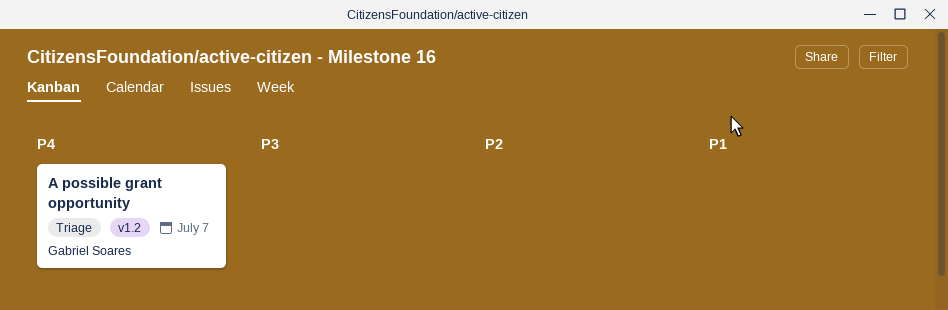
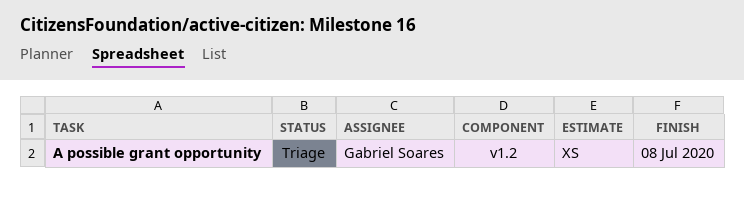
A possible grant opportunity, due: Jul 7 -> Jul 8

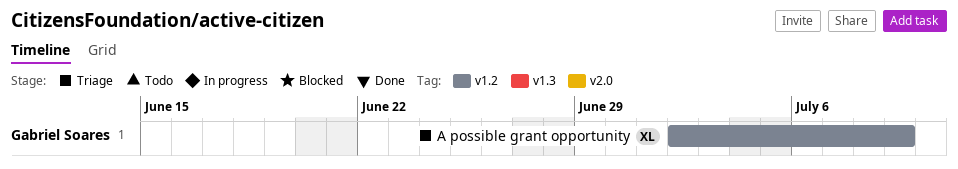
A possible grant opportunity, estimate: XS -> XL
A possible grant opportunity, due: Jul 8 -> Jul 9

